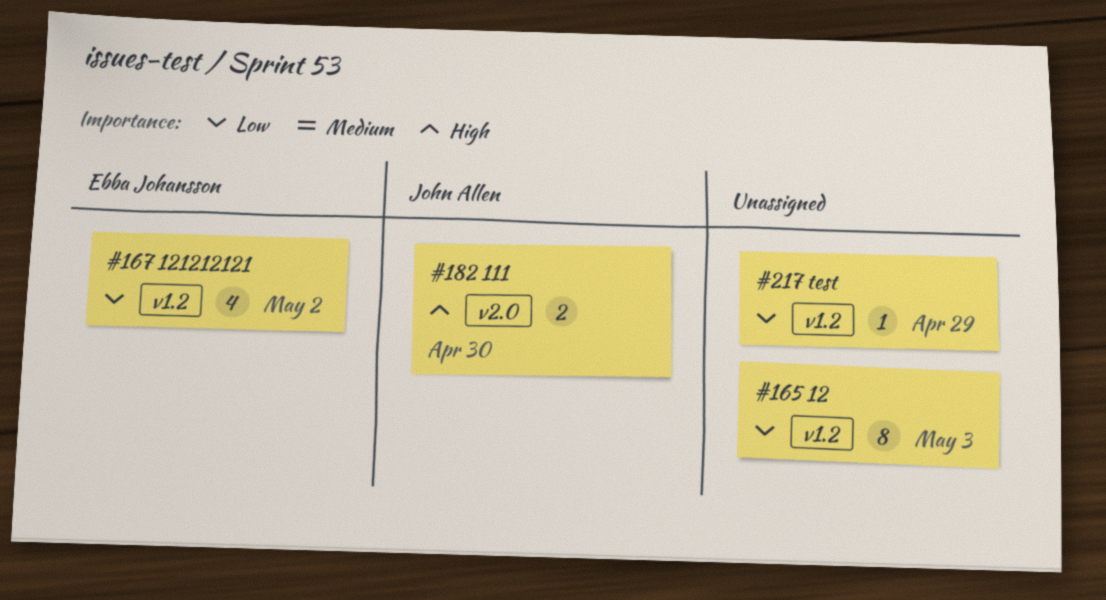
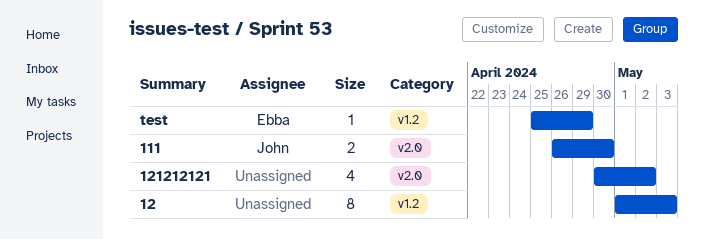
121212121, owner: Ebba Johansson -> none
121212121, label: v1.2 -> v2.0
test, owner: none -> Ebba Johansson

